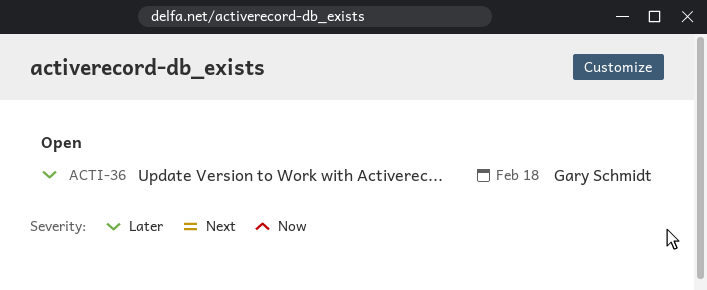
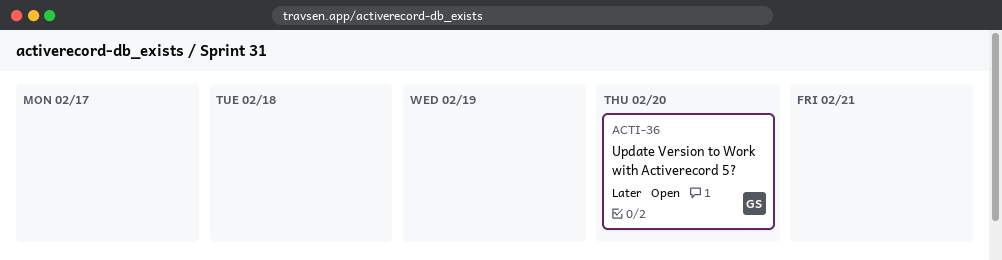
ACTI-36, due: Feb 18 -> Feb 20

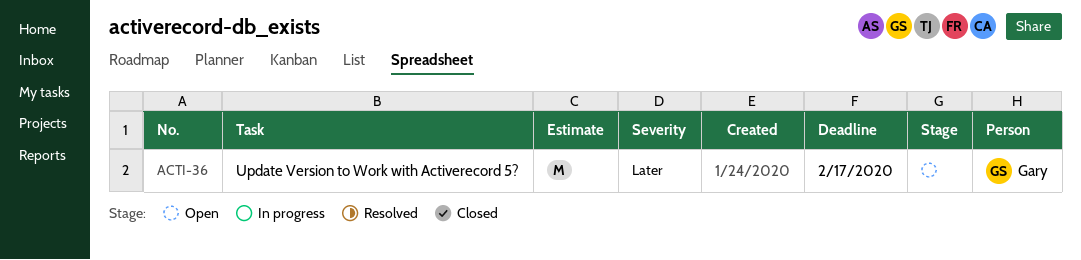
ACTI-36, due: Feb 20 -> Feb 17

